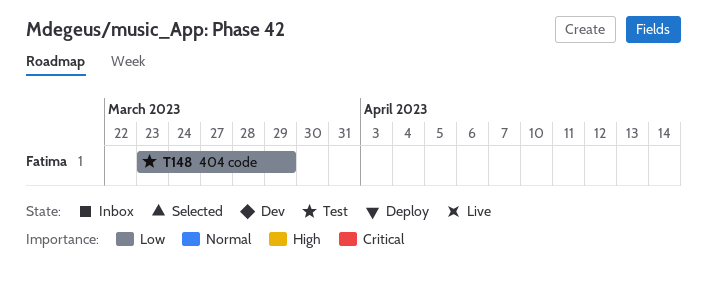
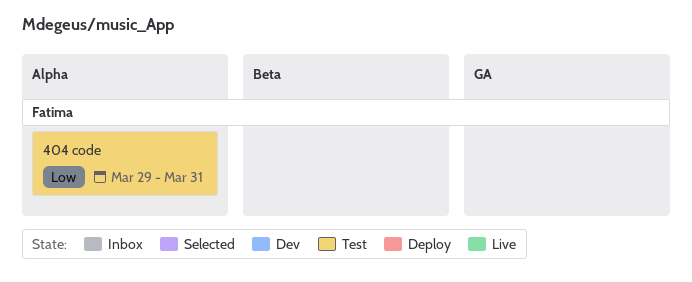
404 code, start: Mar 23 -> Mar 29
404 code, due: Mar 29 -> Mar 31

